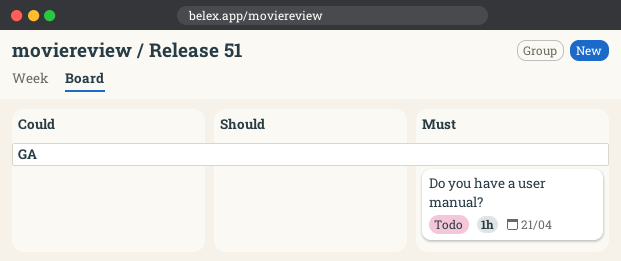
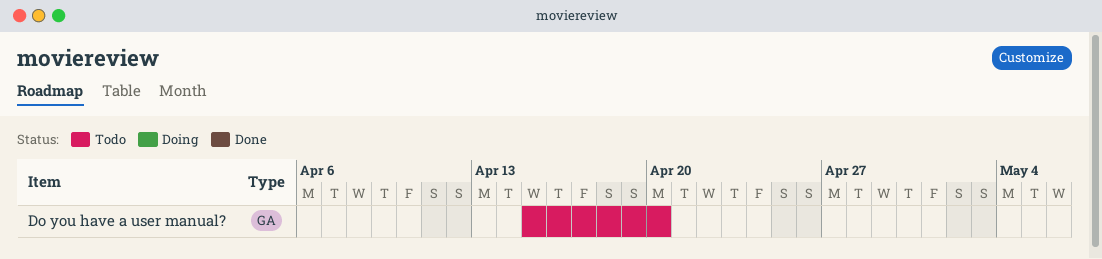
Do you have a user manual?, due: Apr 21 -> Apr 20

